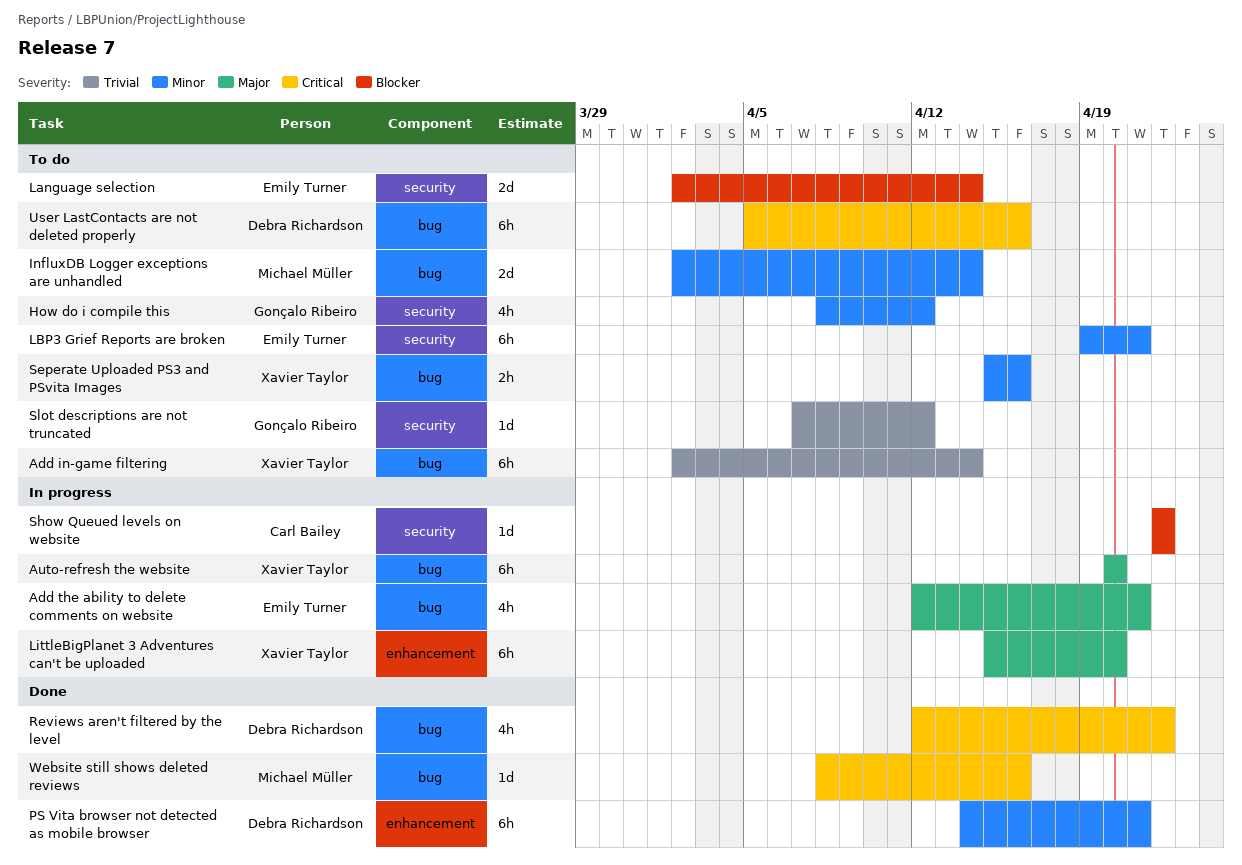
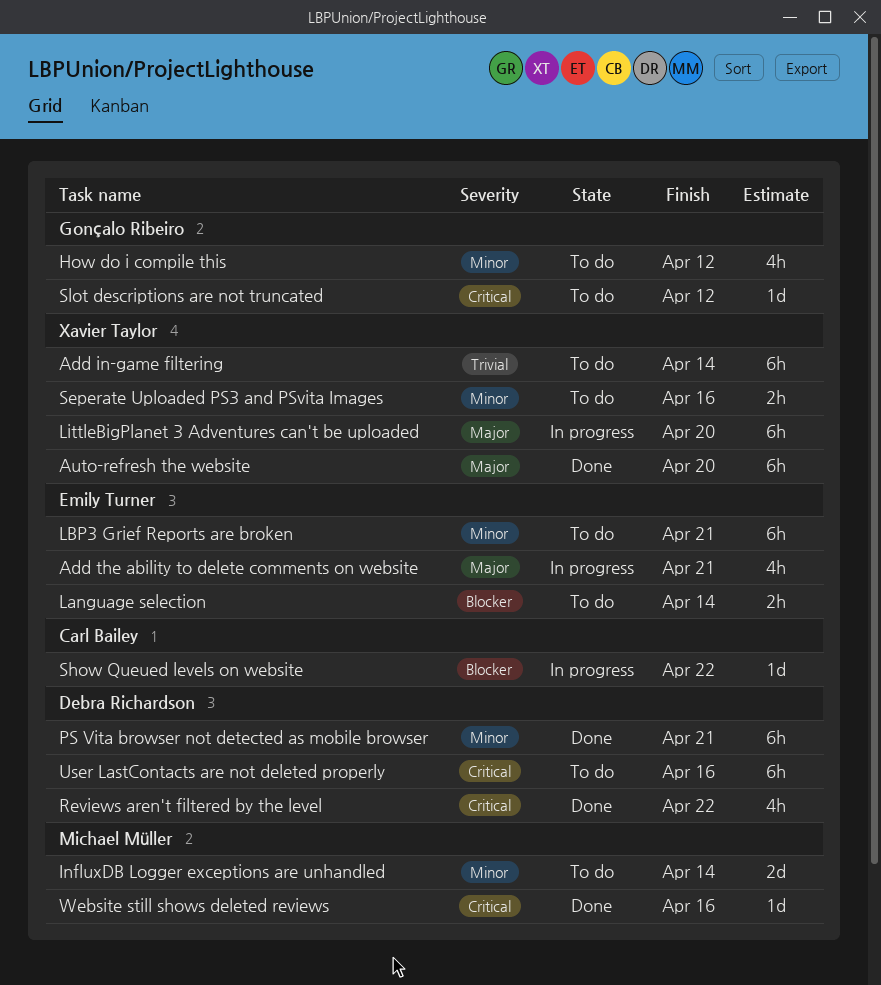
Auto-refresh the website, status: In progress -> Done
Language selection, estimate: 2d -> 2h
Slot descriptions are not truncated, priority: Trivial -> Critical

